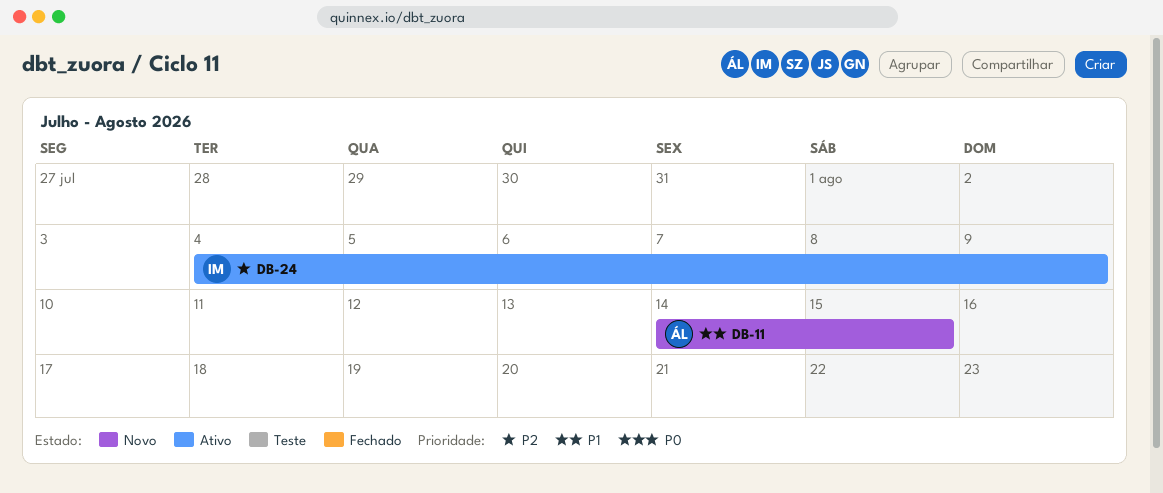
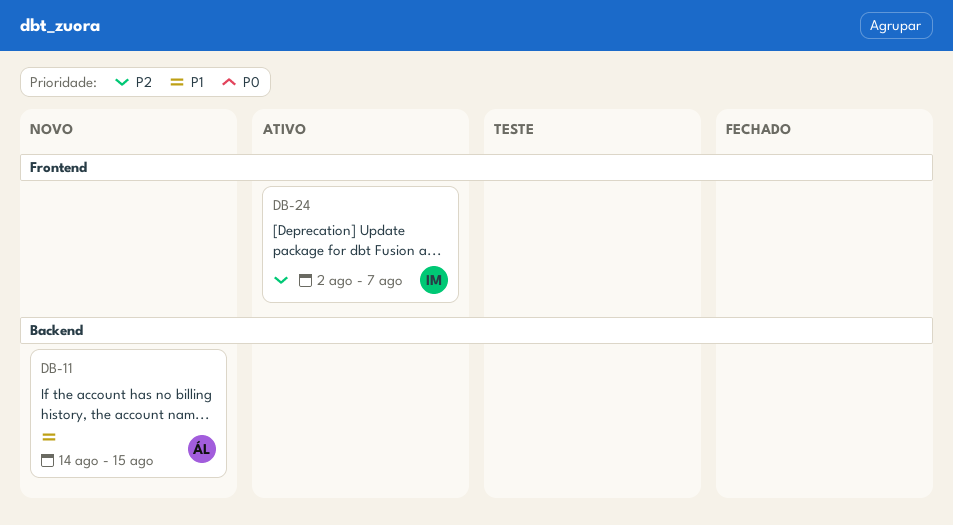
DB-24, start: Aug 4 -> Aug 2
DB-24, due: Aug 9 -> Aug 7

